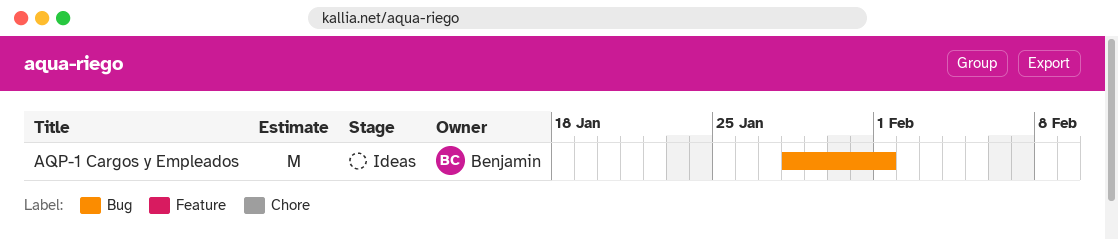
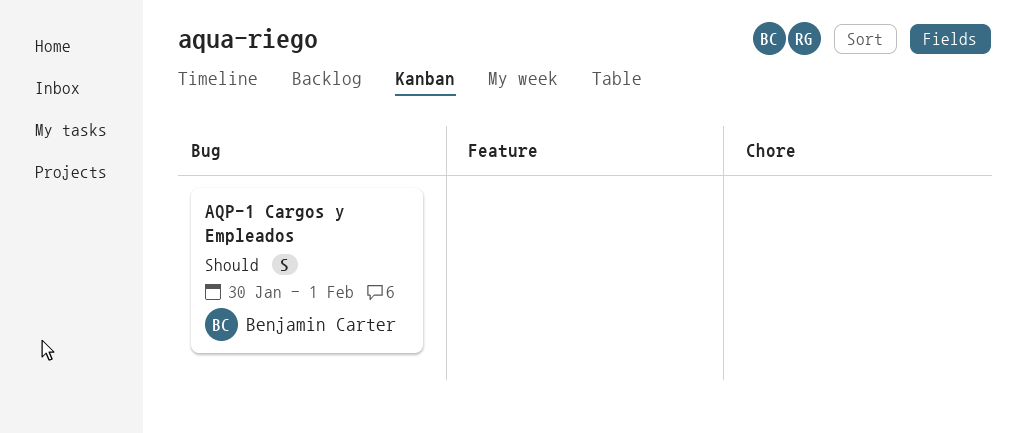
AQP-1 Cargos y Empleados, estimate: M -> S
AQP-1 Cargos y Empleados, start: Jan 28 -> Jan 30

